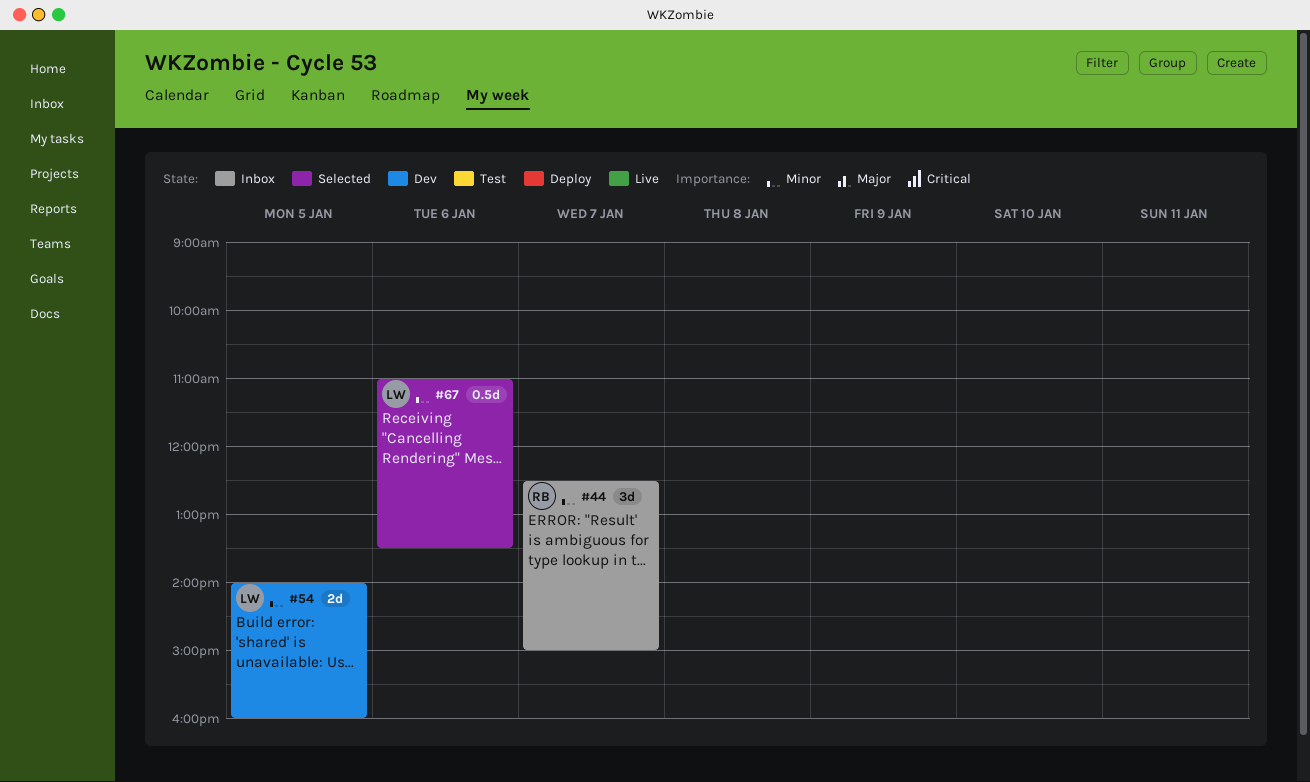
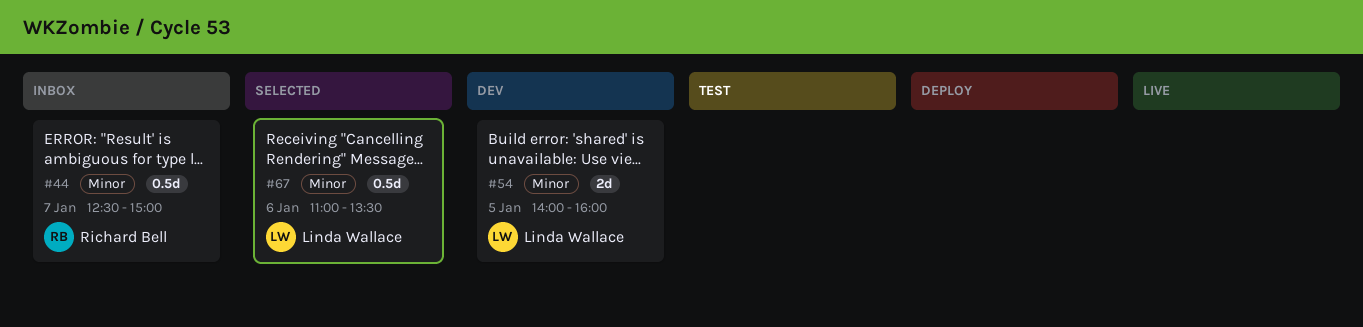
#44, estimate: 3d -> 0.5d

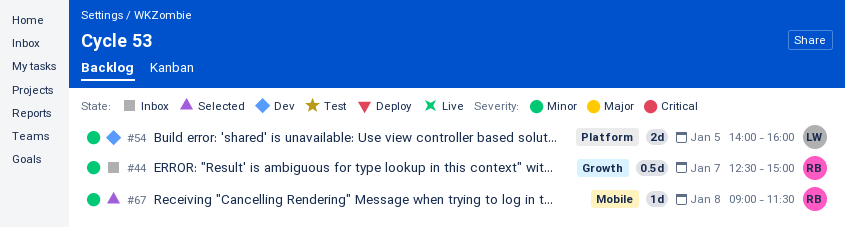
#67, owner: Linda Wallace -> Richard Bell
#67, estimate: 0.5d -> 1d
#67, day: Jan 6 -> Jan 8
#67, begins: 11:00 -> 09:00
#67, ends: 13:30 -> 11:30

